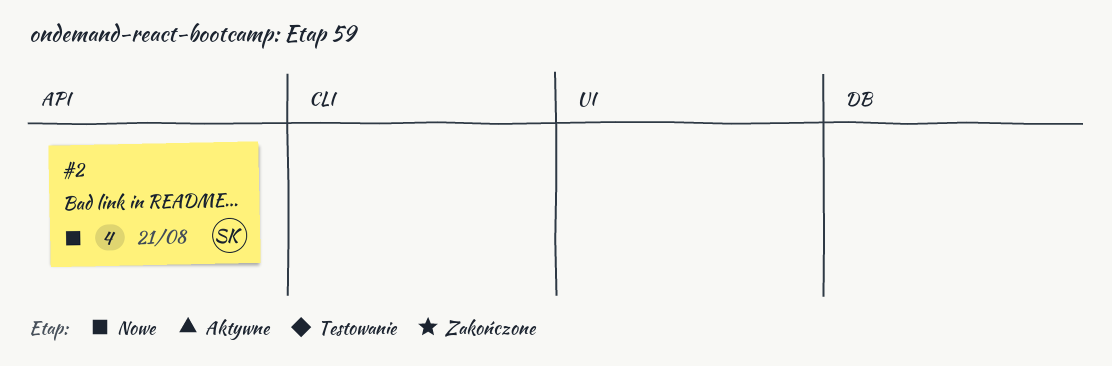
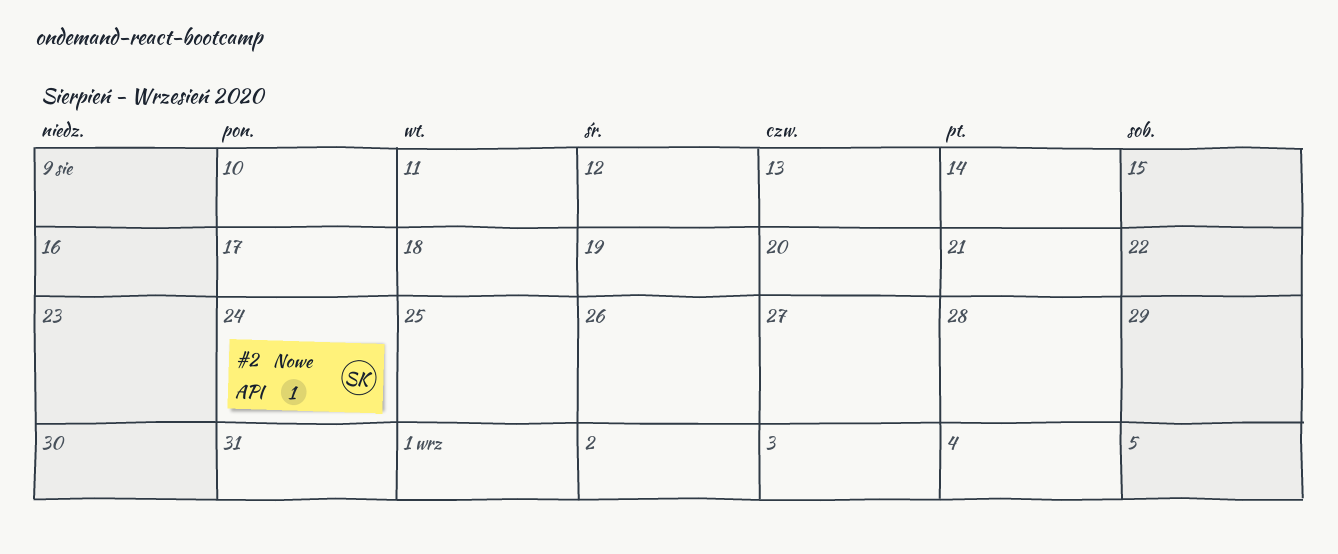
#2, estimate: 4 -> 1
#2, due: Aug 21 -> Aug 24

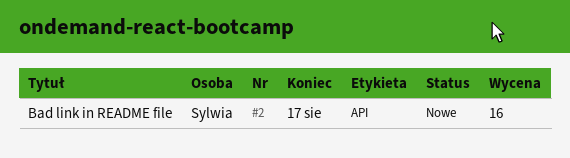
#2, estimate: 1 -> 16
#2, due: Aug 24 -> Aug 17

